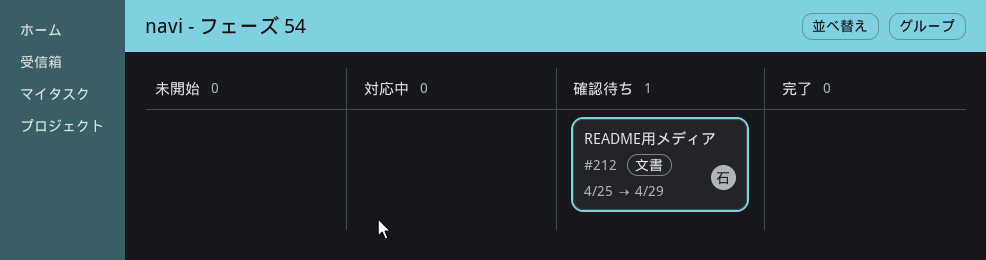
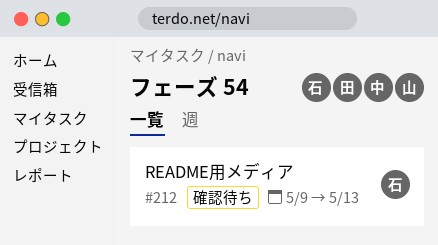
#212, start: Apr 25 -> May 9
#212, due: Apr 29 -> May 13

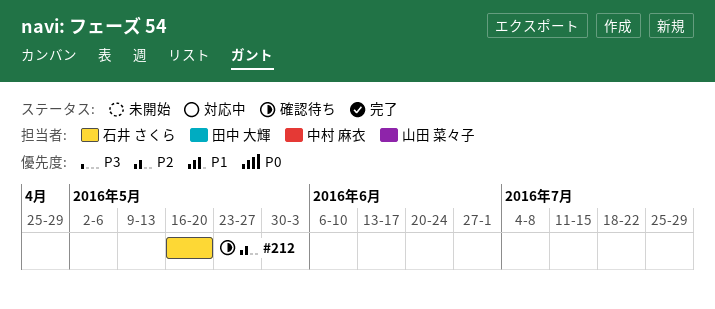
#212, start: May 9 -> May 16
#212, due: May 13 -> May 20

